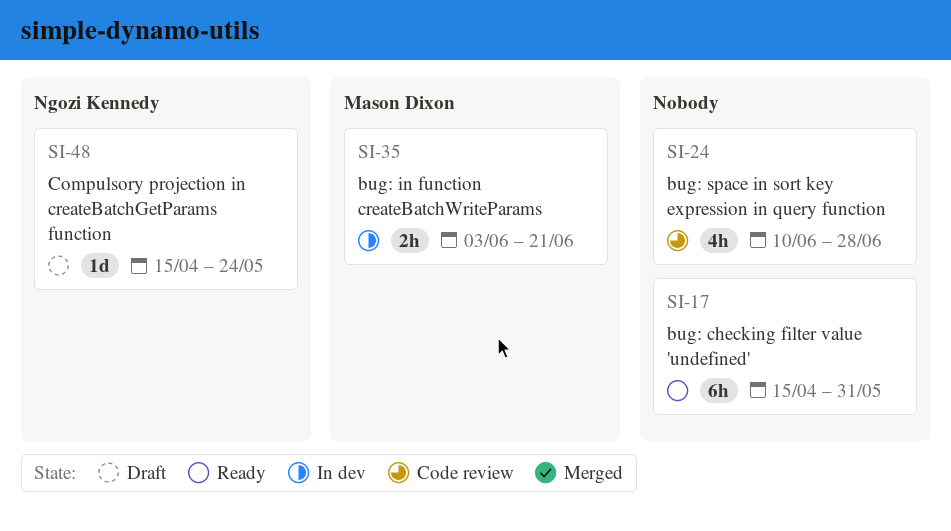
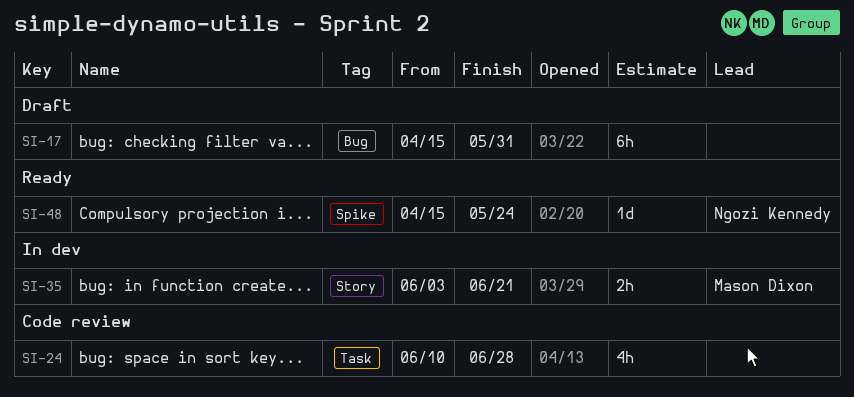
SI-17, status: Ready -> Draft
SI-48, status: Draft -> Ready

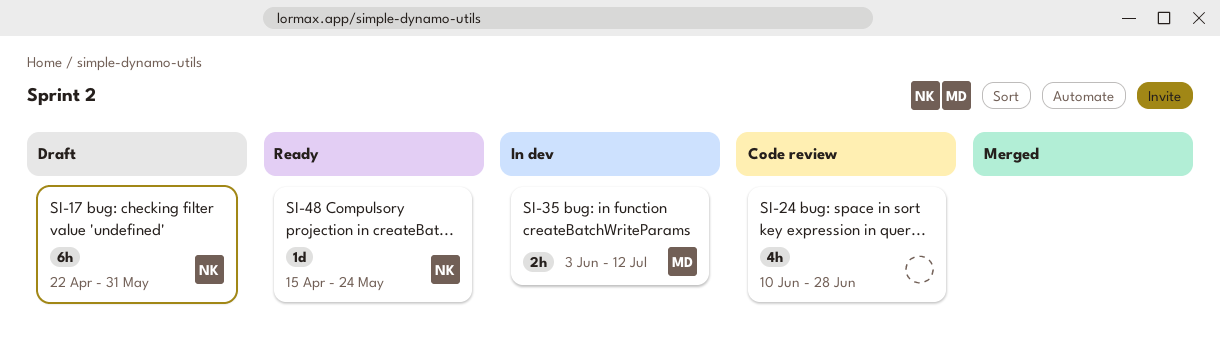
SI-17, owner: none -> Ngozi Kennedy
SI-17, start: Apr 15 -> Apr 22
SI-35, due: Jun 21 -> Jul 12

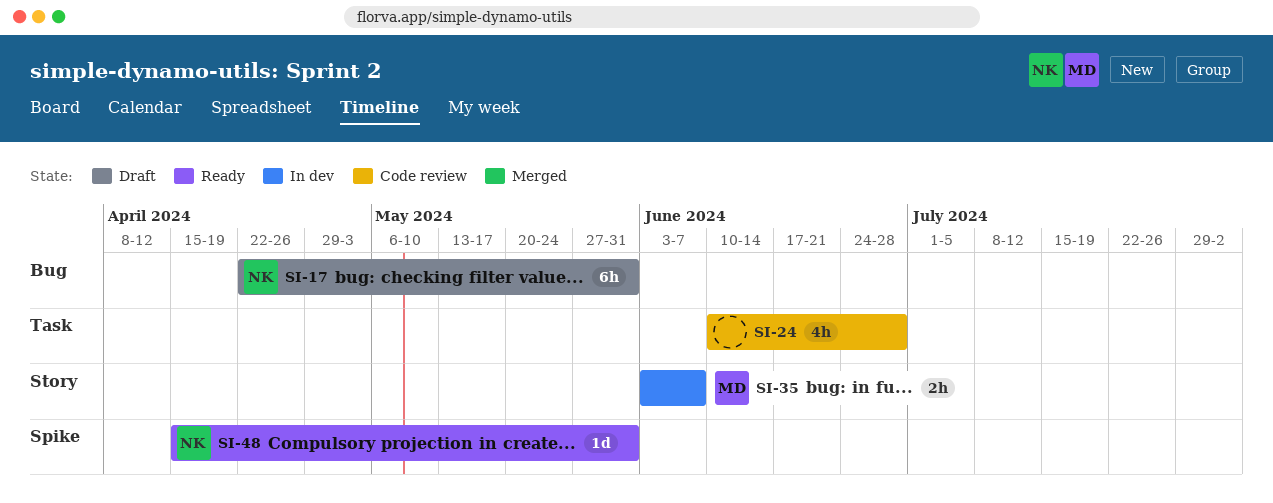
SI-35, due: Jul 12 -> Jun 7
SI-48, due: May 24 -> May 31

